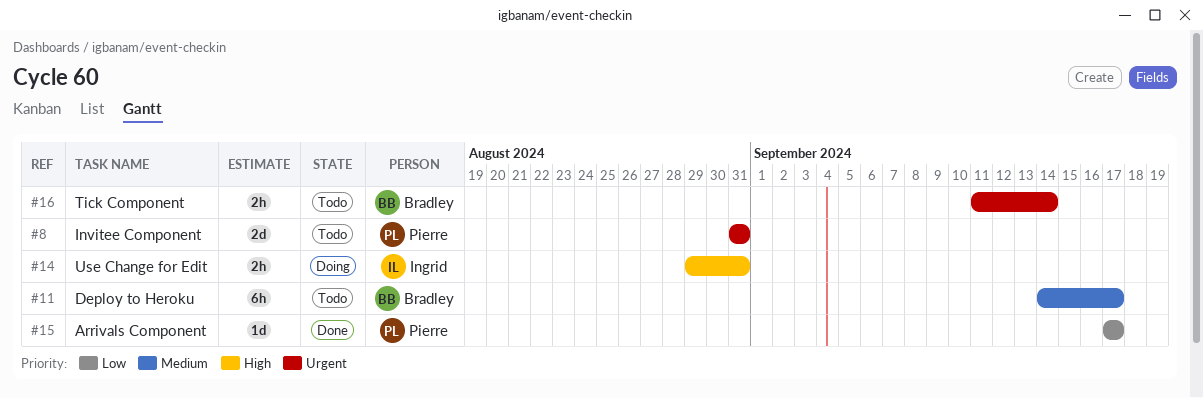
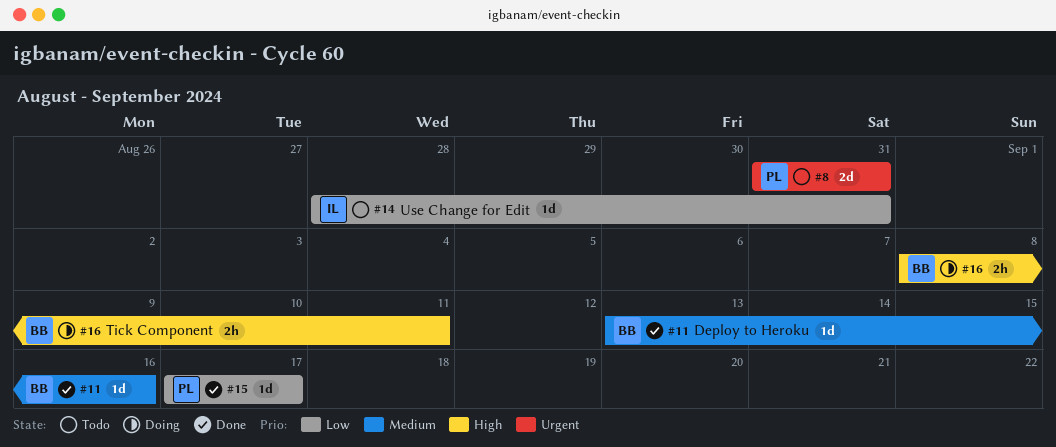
#11, status: Todo -> Done
#11, estimate: 6h -> 1d
#11, start: Sep 14 -> Sep 13
#11, due: Sep 17 -> Sep 16
#14, status: Doing -> Todo
#14, priority: High -> Low
#14, estimate: 2h -> 1d
#14, start: Aug 29 -> Aug 28
#16, status: Todo -> Doing
#16, priority: Urgent -> High
#16, start: Sep 11 -> Sep 8
#16, due: Sep 14 -> Sep 11

